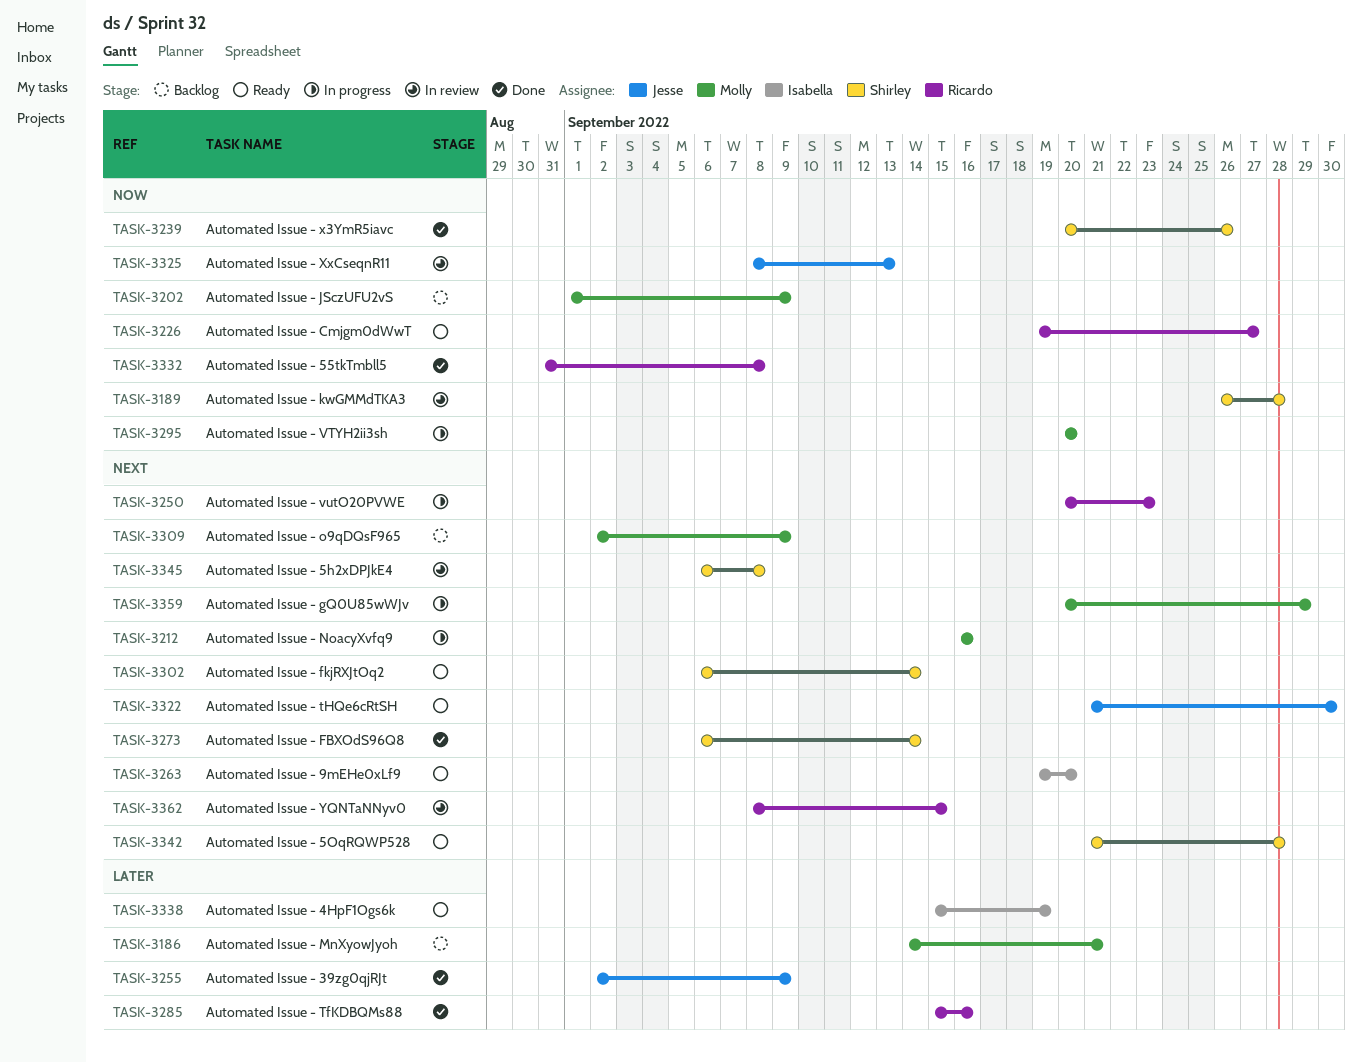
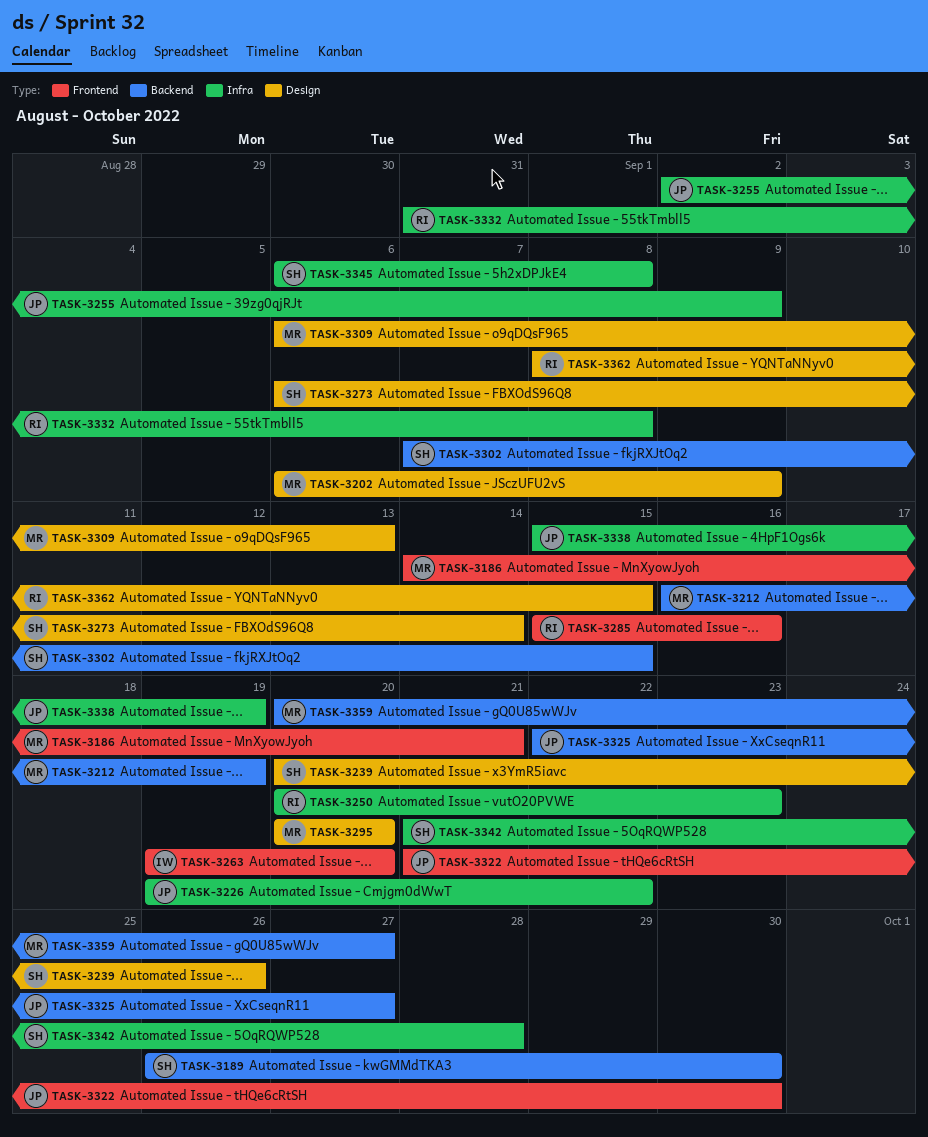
TASK-3189, due: Sep 28 -> Sep 30
TASK-3202, start: Sep 1 -> Sep 6
TASK-3212, due: Sep 16 -> Sep 19
TASK-3226, owner: Ricardo -> Jesse
TASK-3226, due: Sep 27 -> Sep 22
TASK-3302, start: Sep 6 -> Sep 7
TASK-3302, due: Sep 14 -> Sep 15
TASK-3309, start: Sep 2 -> Sep 6
TASK-3309, due: Sep 9 -> Sep 13
TASK-3325, start: Sep 8 -> Sep 22
TASK-3325, due: Sep 13 -> Sep 27
TASK-3338, owner: Isabella -> Jesse
TASK-3359, due: Sep 29 -> Sep 27

